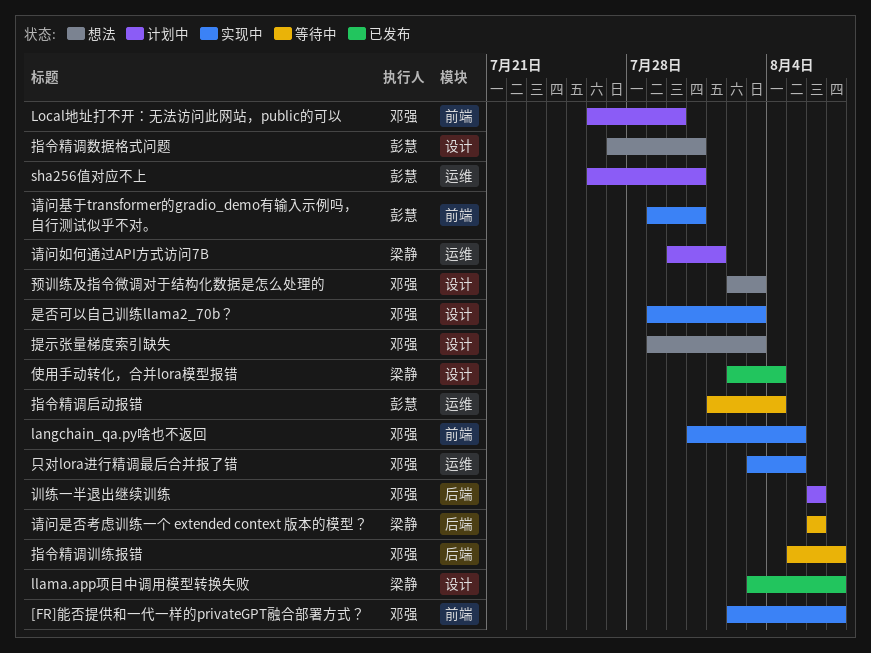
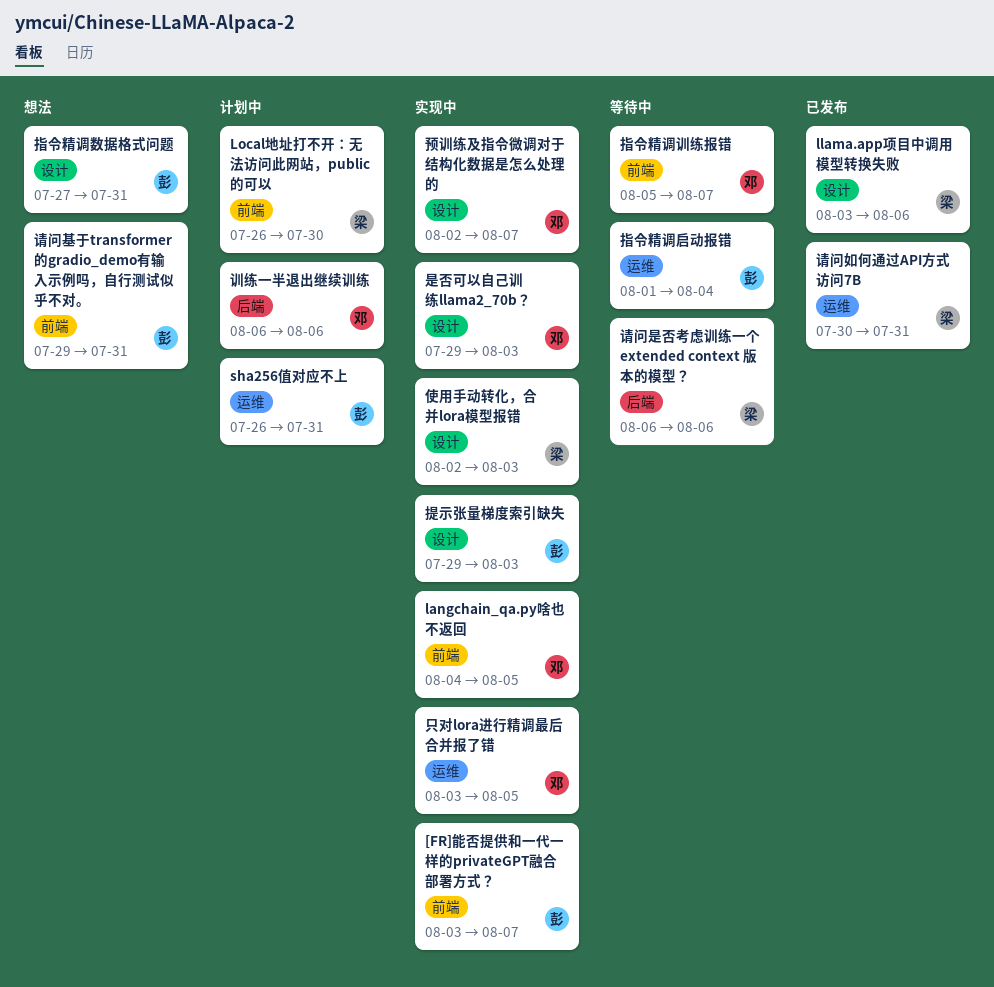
[FR]能否提供和一代一样的privateGPT融合部署方式？, owner: 邓强 -> 彭慧
[FR]能否提供和一代一样的privateGPT融合部署方式？, start: Aug 2 -> Aug 3
langchain_qa.py啥也不返回, start: Jul 31 -> Aug 4
llama.app项目中调用模型转换失败, due: Aug 7 -> Aug 6
Local地址打不开：无法访问此网站，public的可以, owner: 邓强 -> 梁静
使用手动转化，合并lora模型报错, status: 已发布 -> 实现中
使用手动转化，合并lora模型报错, due: Aug 4 -> Aug 3
指令精调训练报错, label: 后端 -> 前端
提示张量梯度索引缺失, status: 想法 -> 实现中
提示张量梯度索引缺失, owner: 邓强 -> 彭慧
请问基于transformer的gradio_demo有输入示例吗，自行测试似乎不对。, status: 实现中 -> 想法
请问如何通过API方式访问7B, status: 计划中 -> 已发布
请问如何通过API方式访问7B, due: Aug 1 -> Jul 31
预训练及指令微调对于结构化数据是怎么处理的, status: 想法 -> 实现中
预训练及指令微调对于结构化数据是怎么处理的, due: Aug 3 -> Aug 7

